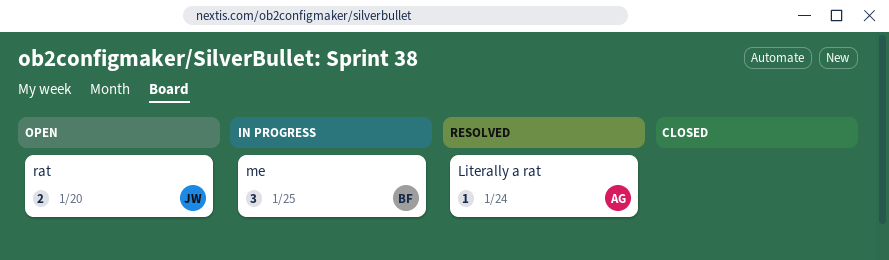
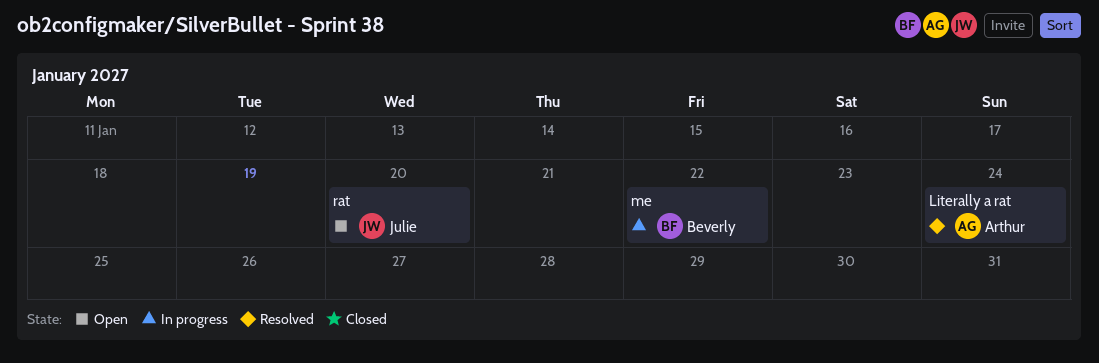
me, due: Jan 25 -> Jan 22

